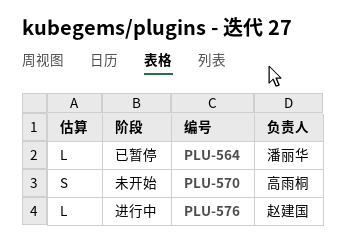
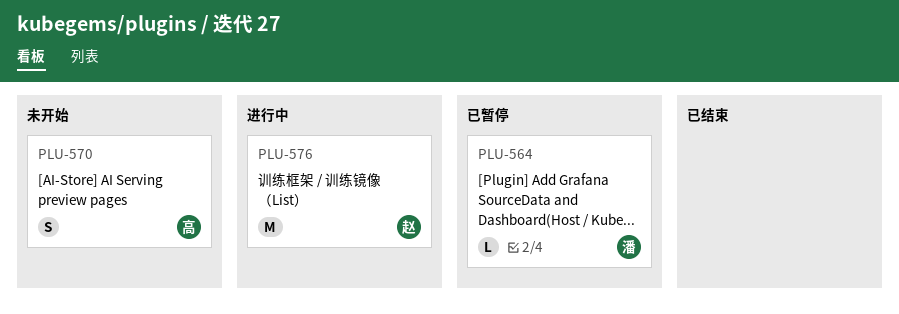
PLU-576, estimate: L -> M

